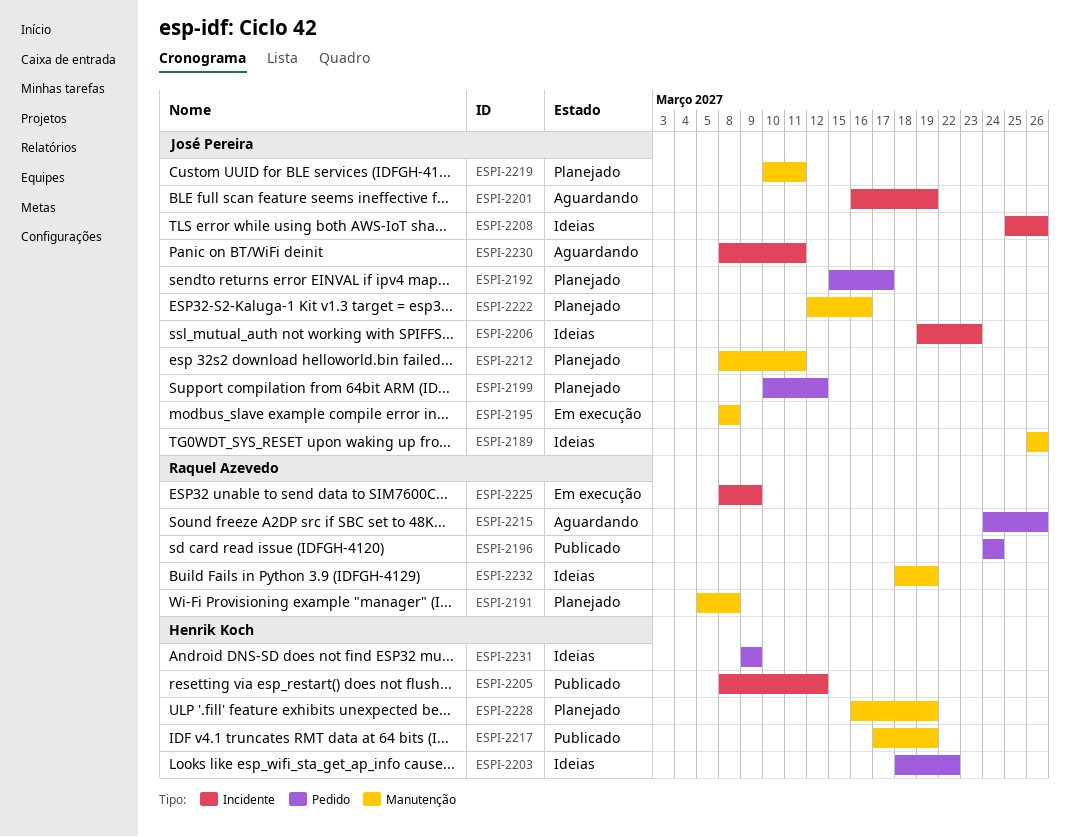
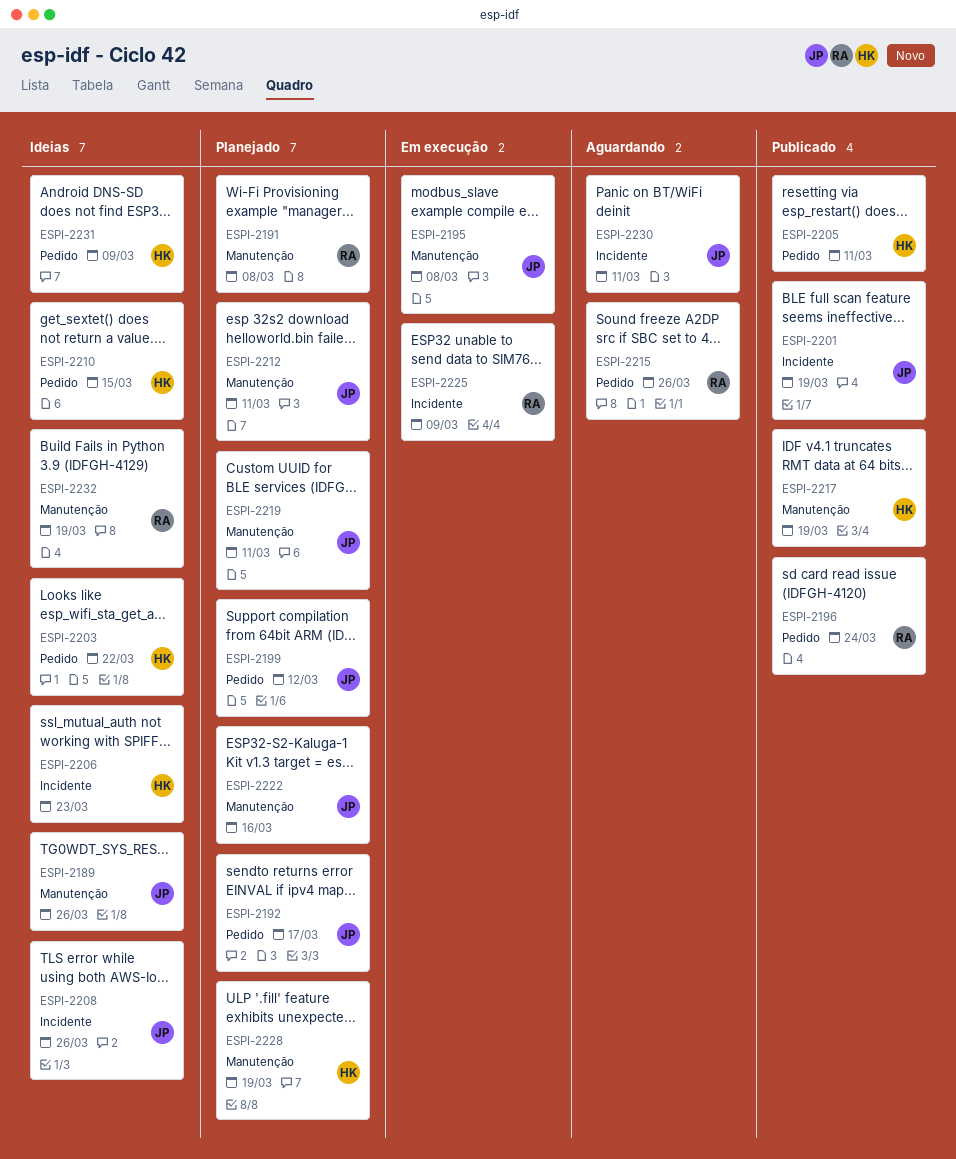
ESPI-2201, status: Aguardando -> Publicado
ESPI-2205, label: Incidente -> Pedido
ESPI-2205, due: Mar 12 -> Mar 11
ESPI-2206, owner: José Pereira -> Henrik Koch
ESPI-2210: none -> present

